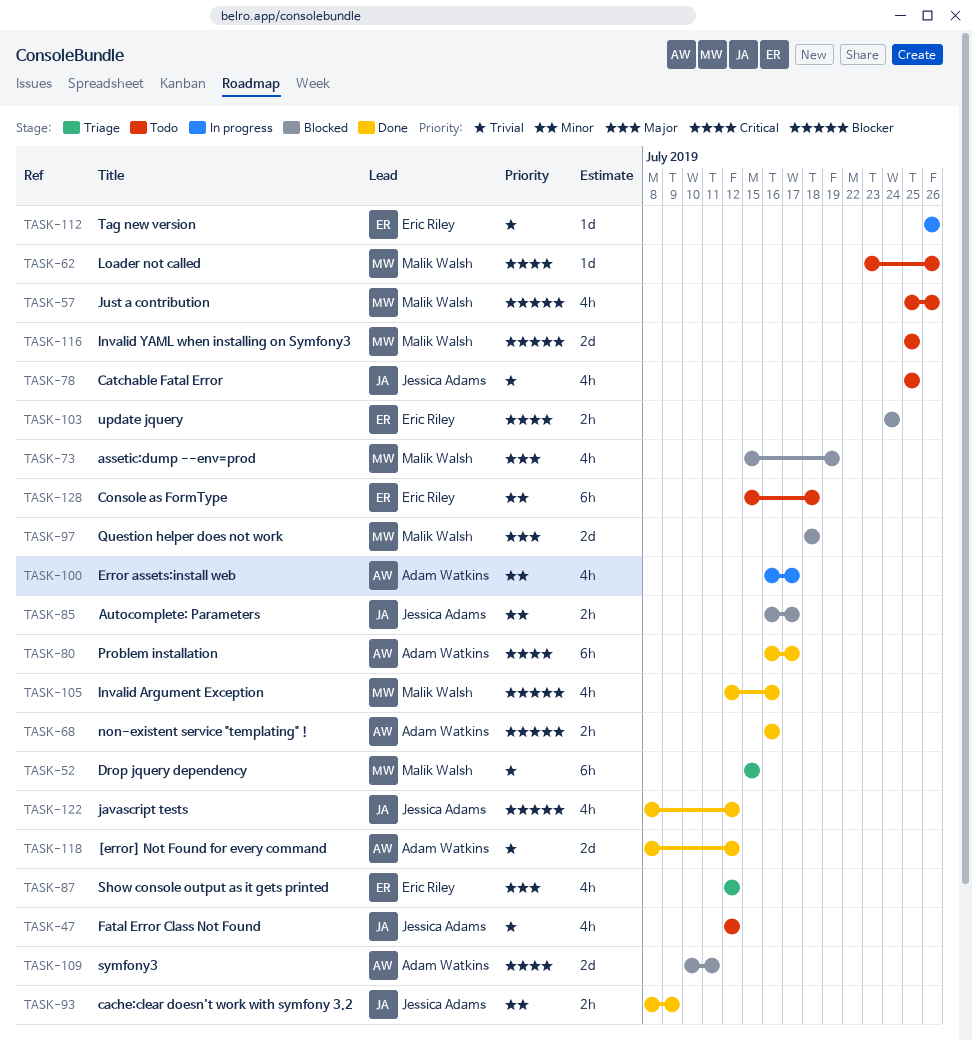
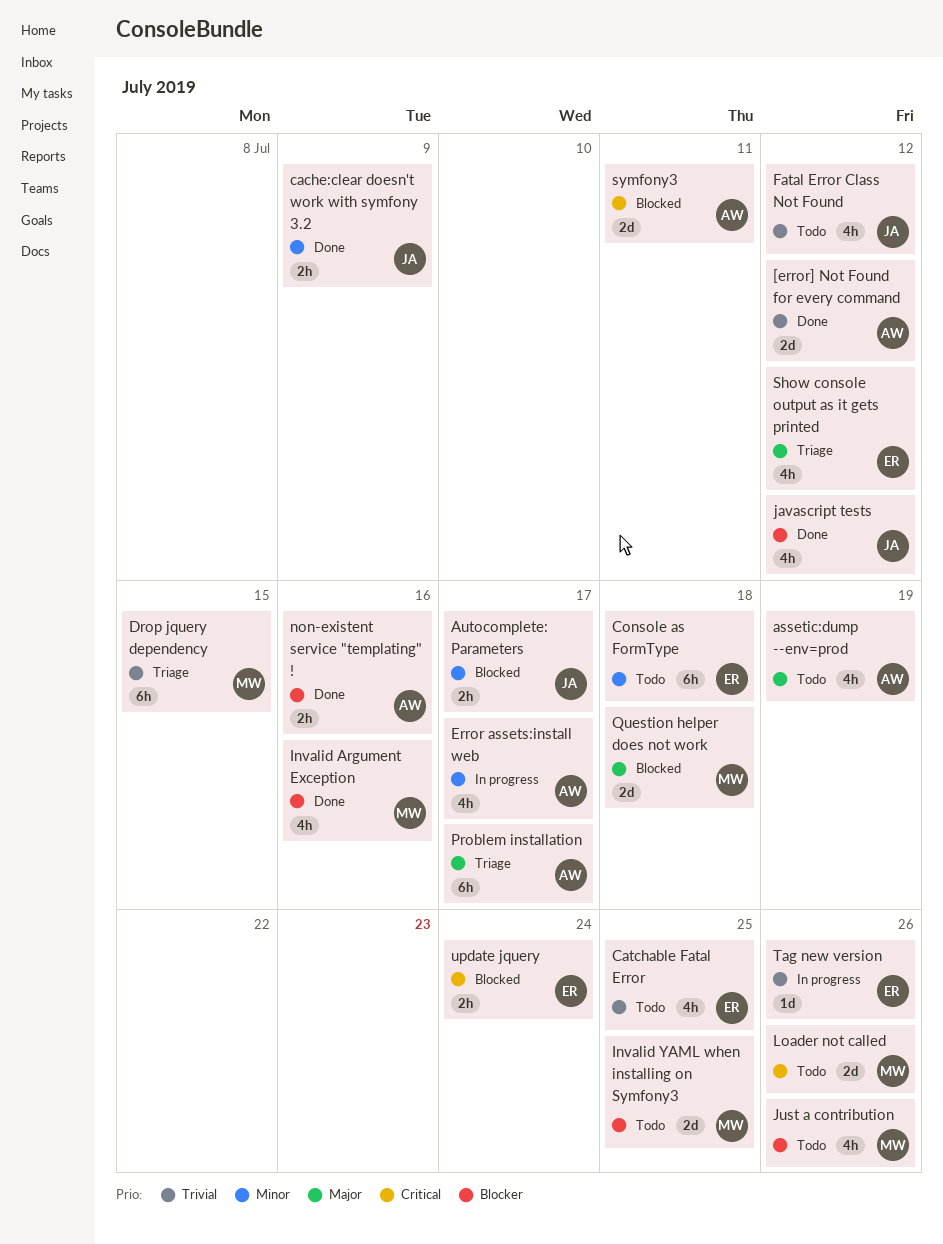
assetic:dump --env=prod, status: Blocked -> Todo
assetic:dump --env=prod, owner: Malik Walsh -> Adam Watkins
Catchable Fatal Error, owner: Jessica Adams -> Eric Riley
Loader not called, estimate: 1d -> 2d
Problem installation, status: Done -> Triage
Problem installation, priority: Critical -> Major

